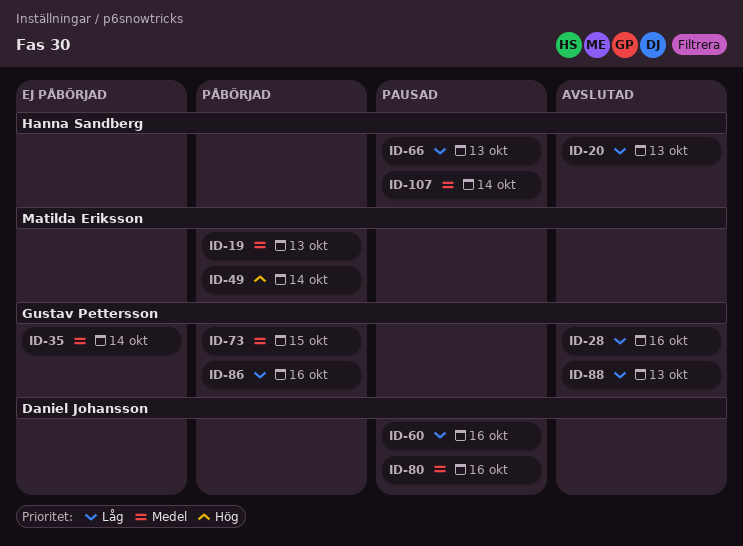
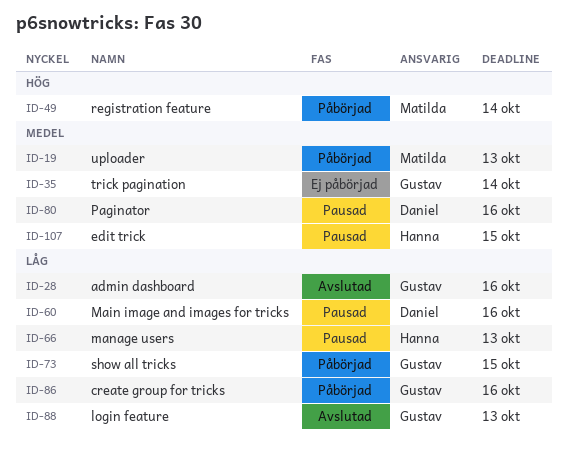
ID-20: present -> none
ID-73, priority: Medel -> Låg
ID-107, due: Oct 14 -> Oct 15

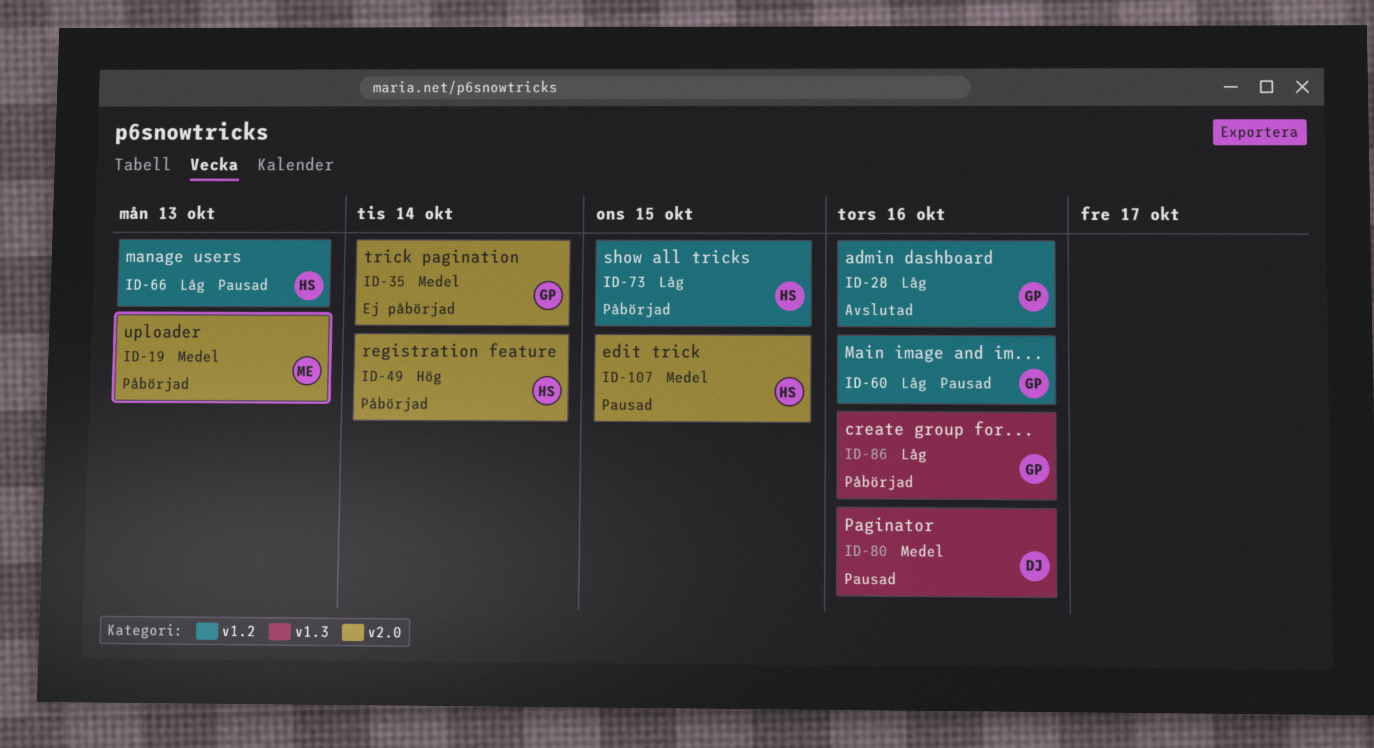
ID-49, owner: Matilda -> Hanna
ID-60, owner: Daniel -> Gustav
ID-73, owner: Gustav -> Hanna
ID-88: present -> none

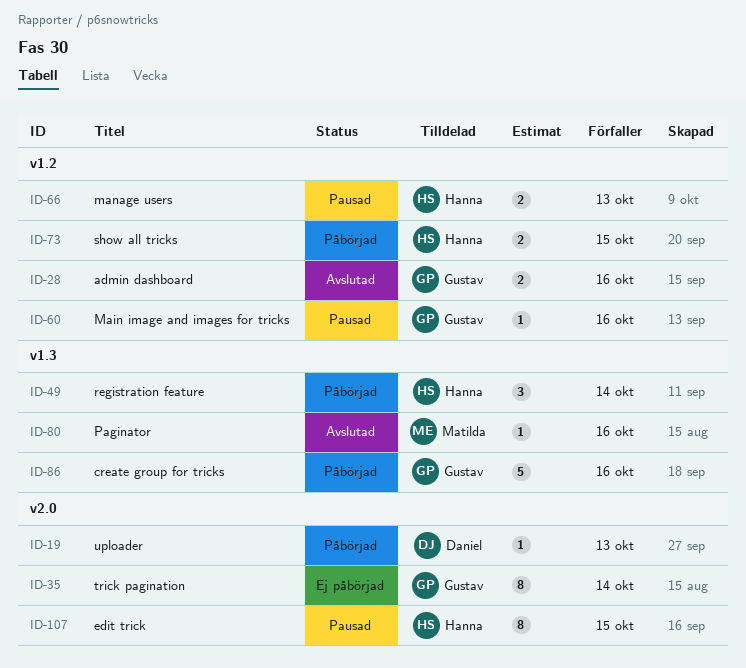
ID-19, owner: Matilda -> Daniel
ID-49, label: v2.0 -> v1.3
ID-80, status: Pausad -> Avslutad
ID-80, owner: Daniel -> Matilda

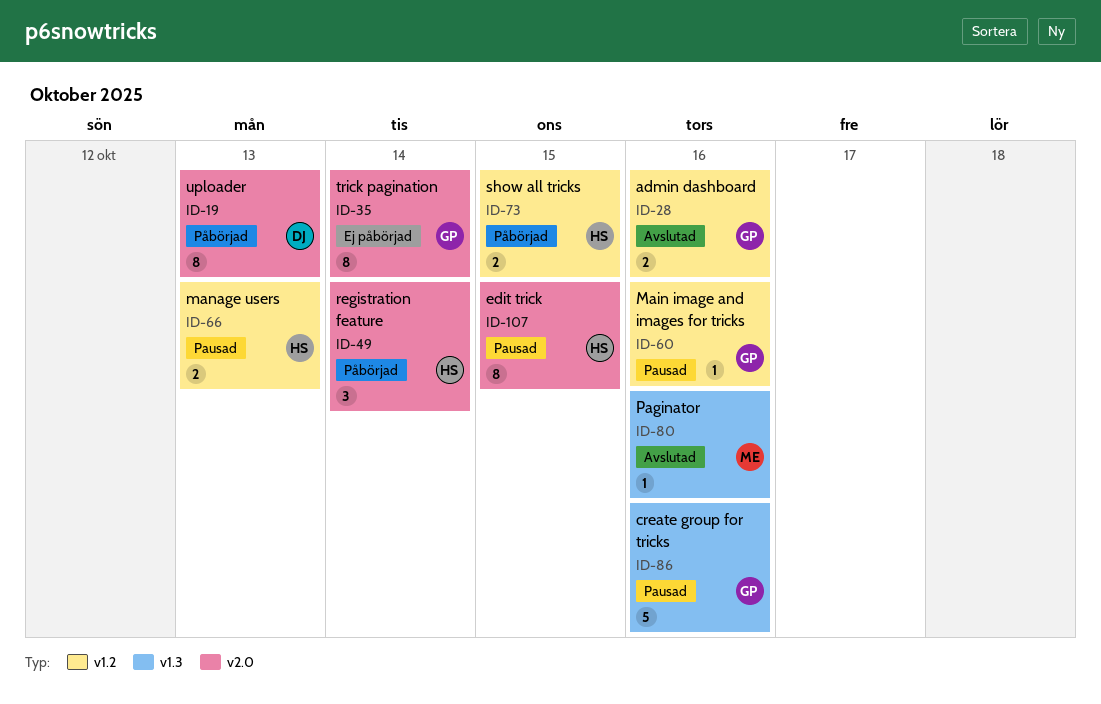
ID-19, estimate: 1 -> 8
ID-49, label: v1.3 -> v2.0
ID-86, status: Påbörjad -> Pausad

